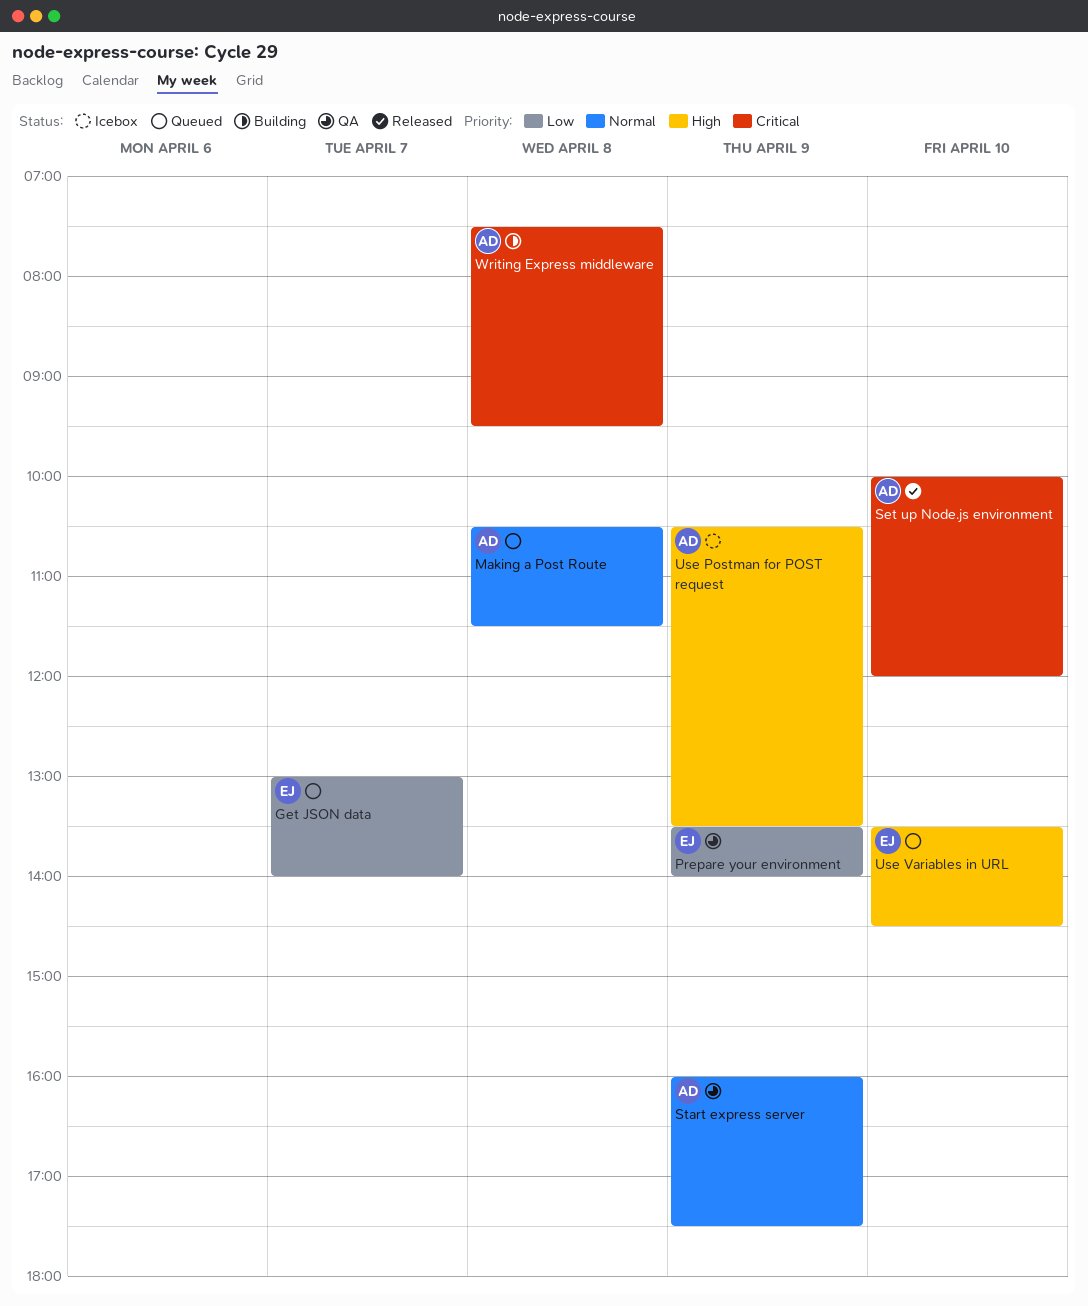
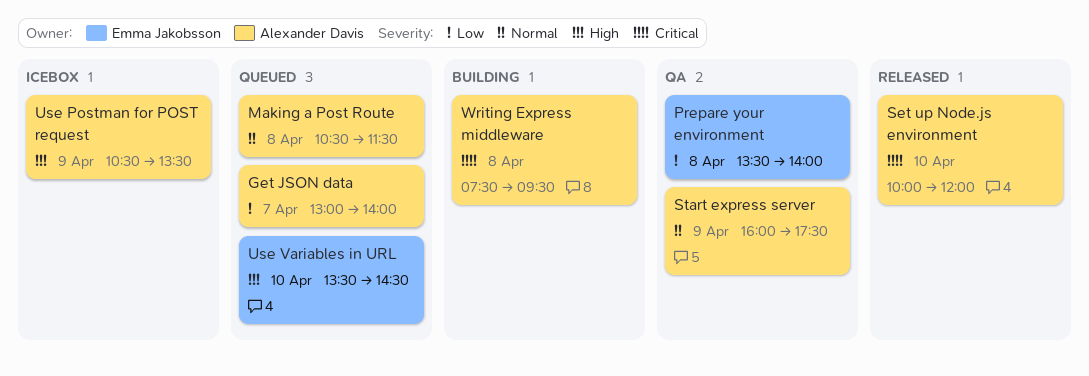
Get JSON data, owner: Emma Jakobsson -> Alexander Davis
Prepare your environment, day: Apr 9 -> Apr 8

